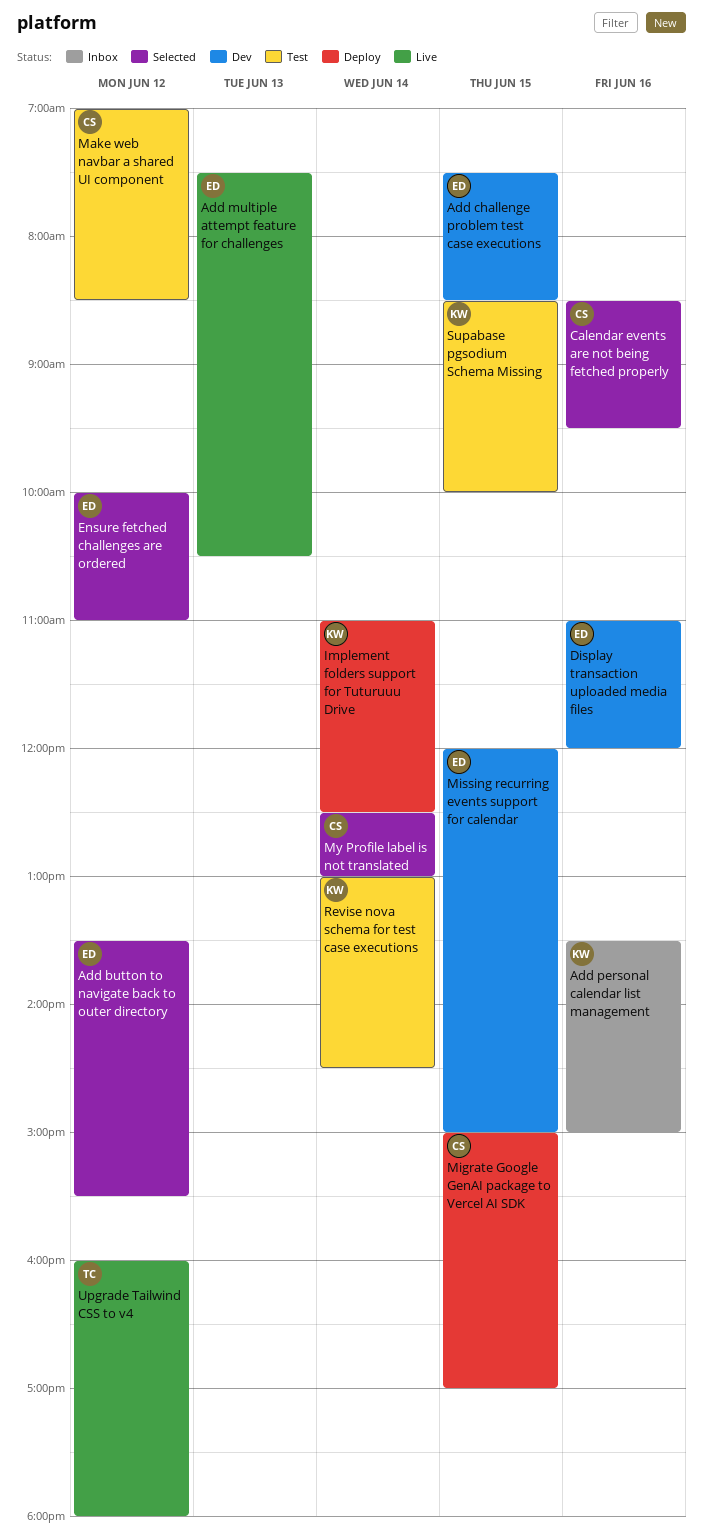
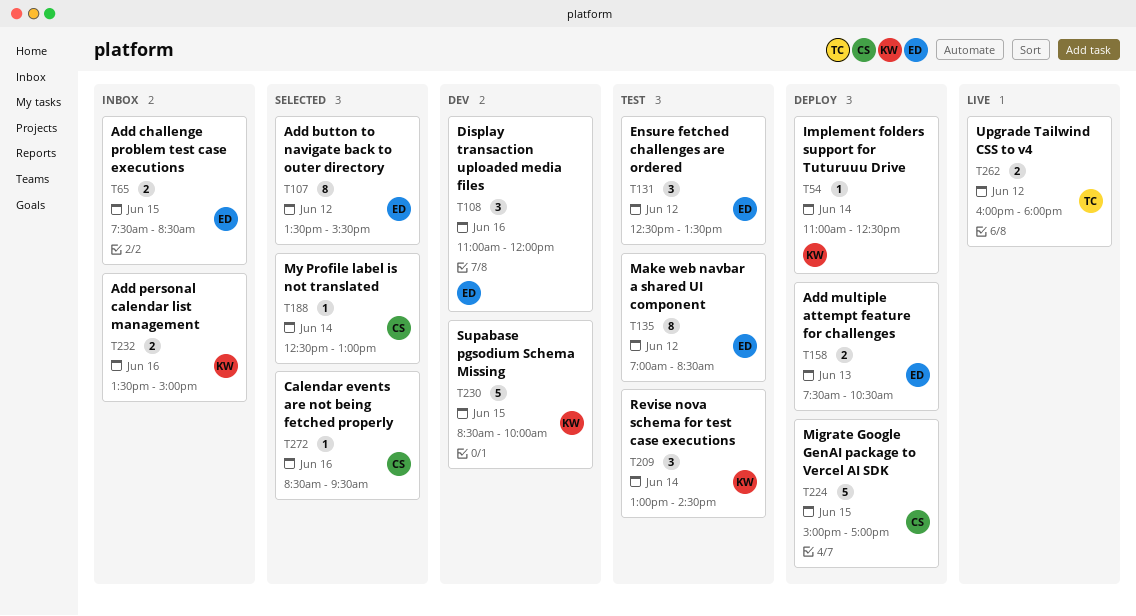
Add challenge problem test case executions, status: Dev -> Inbox
Add multiple attempt feature for challenges, status: Live -> Deploy
Ensure fetched challenges are ordered, status: Selected -> Test
Ensure fetched challenges are ordered, begins: 10:00 -> 12:30
Ensure fetched challenges are ordered, ends: 11:00 -> 13:30
Make web navbar a shared UI component, owner: CS -> ED
Missing recurring events support for calendar: present -> none
Supabase pgsodium Schema Missing, status: Test -> Dev

